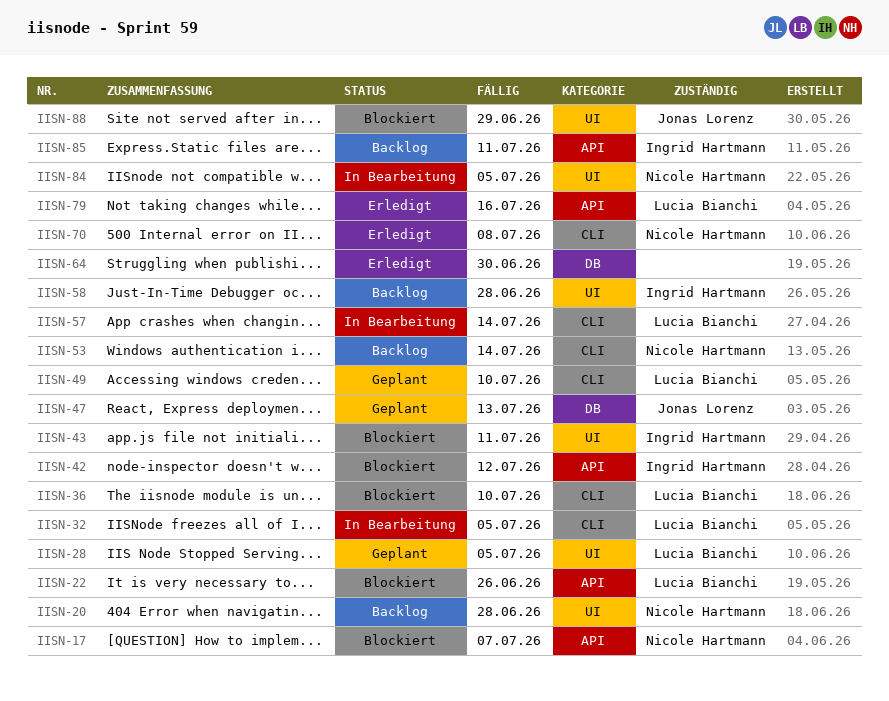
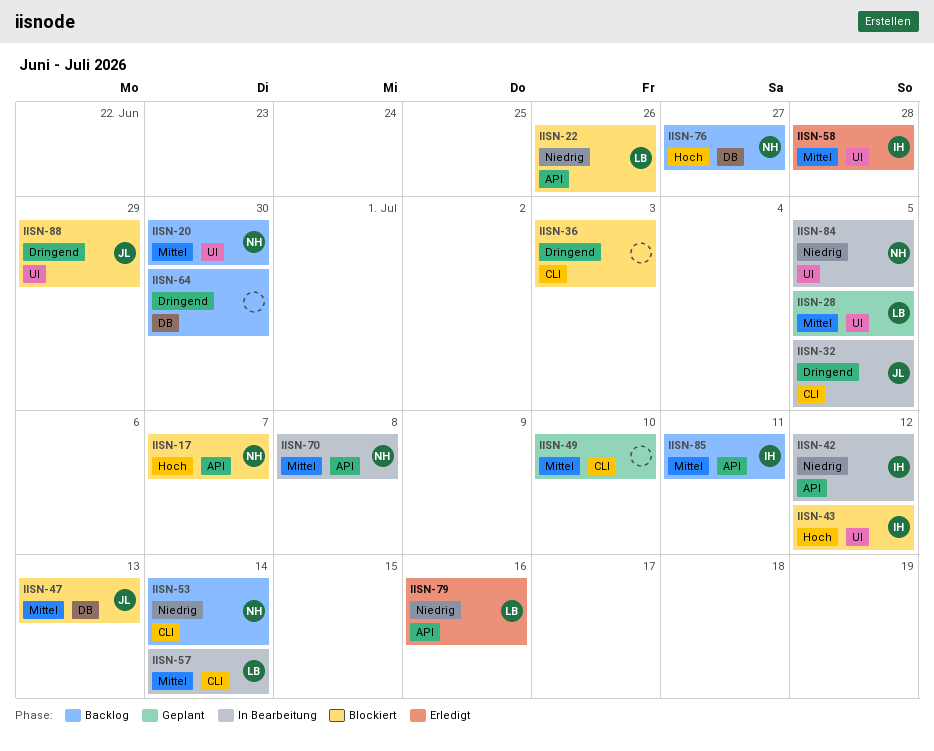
IISN-20, due: Jun 28 -> Jun 30
IISN-32, owner: Lucia Bianchi -> Jonas Lorenz
IISN-36, owner: Lucia Bianchi -> none
IISN-36, due: Jul 10 -> Jul 3
IISN-42, status: Blockiert -> In Bearbeitung
IISN-43, due: Jul 11 -> Jul 12
IISN-47, status: Geplant -> Blockiert
IISN-49, owner: Lucia Bianchi -> none
IISN-58, status: Backlog -> Erledigt
IISN-64, status: Erledigt -> Backlog
IISN-70, status: Erledigt -> In Bearbeitung
IISN-70, label: CLI -> API
IISN-76: none -> present

